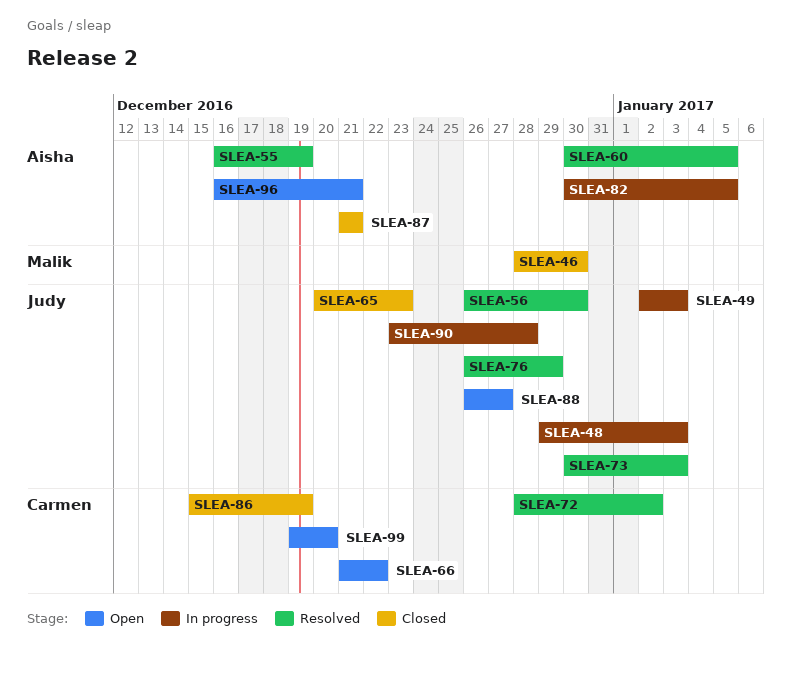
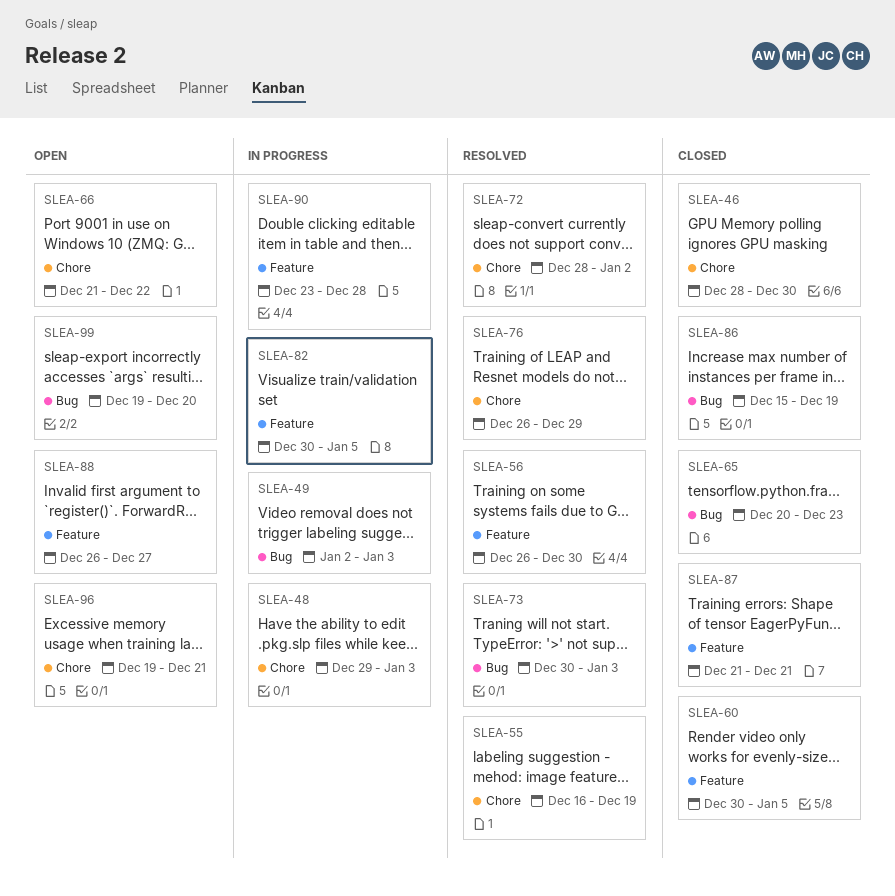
SLEA-60, status: Resolved -> Closed
SLEA-96, start: Dec 16 -> Dec 19

